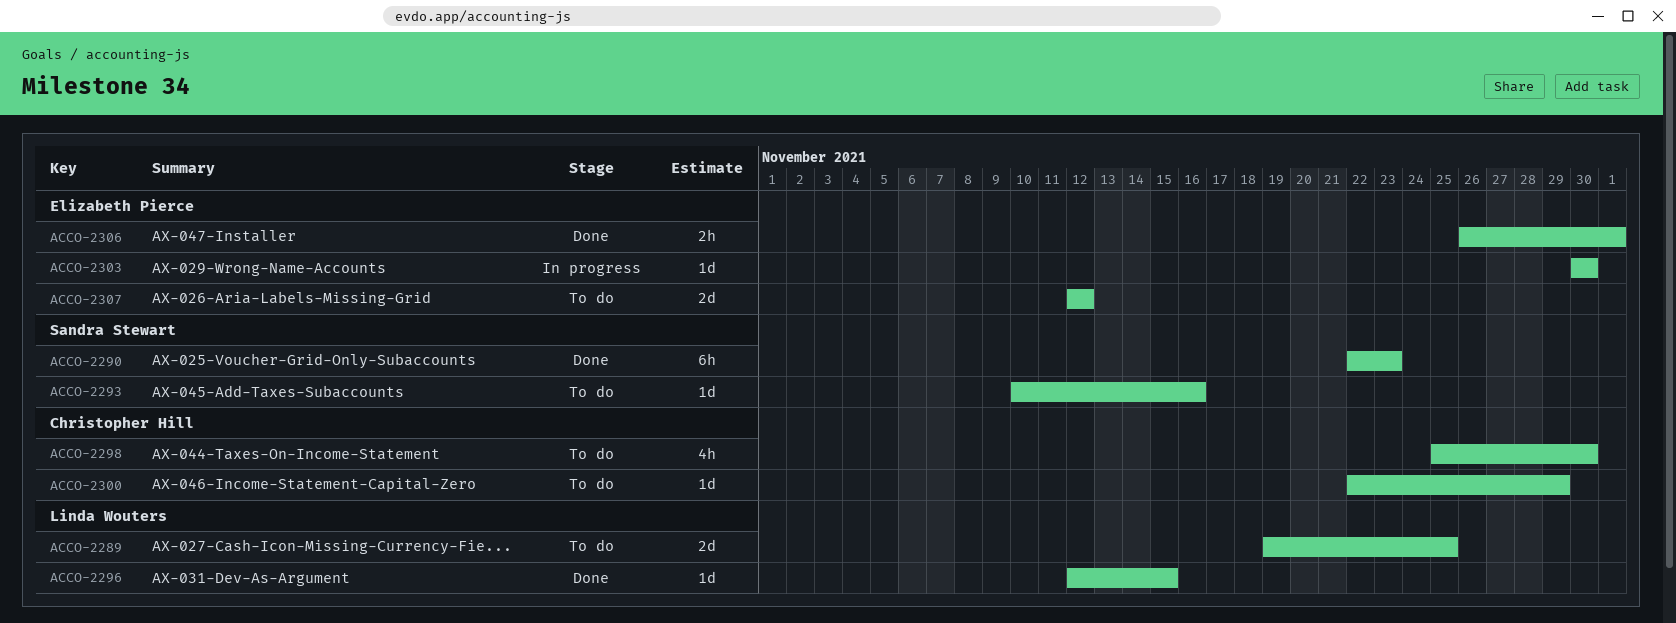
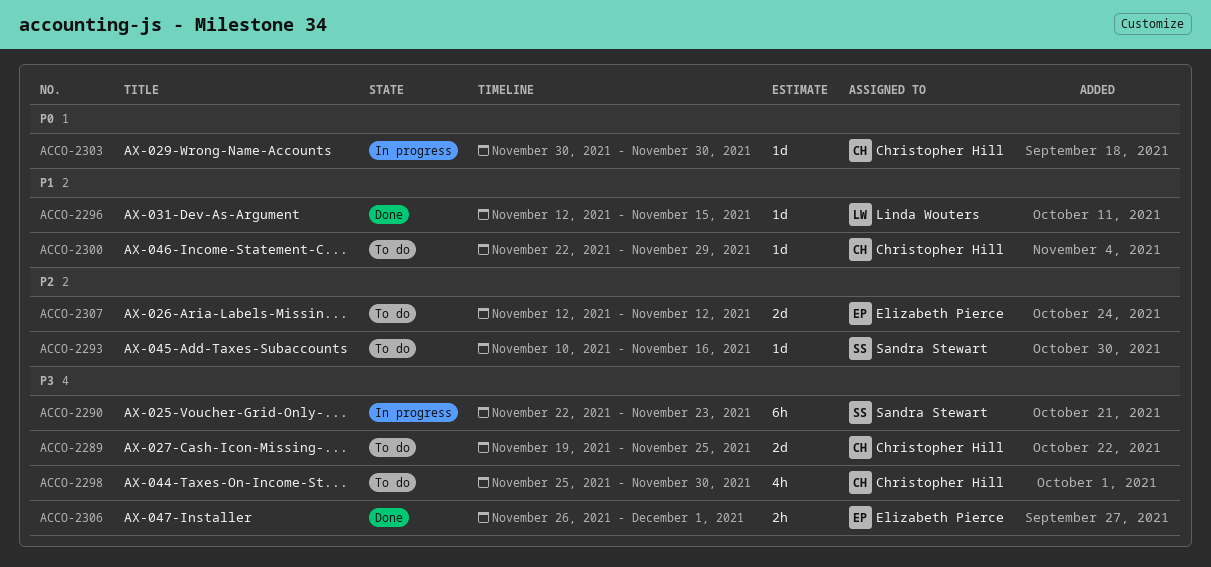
ACCO-2289, owner: Linda Wouters -> Christopher Hill
ACCO-2290, status: Done -> In progress
ACCO-2303, owner: Elizabeth Pierce -> Christopher Hill

